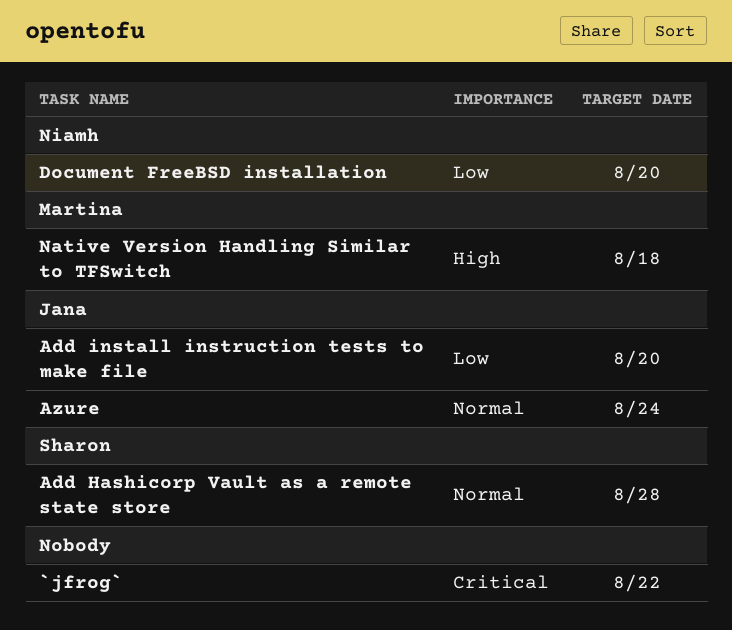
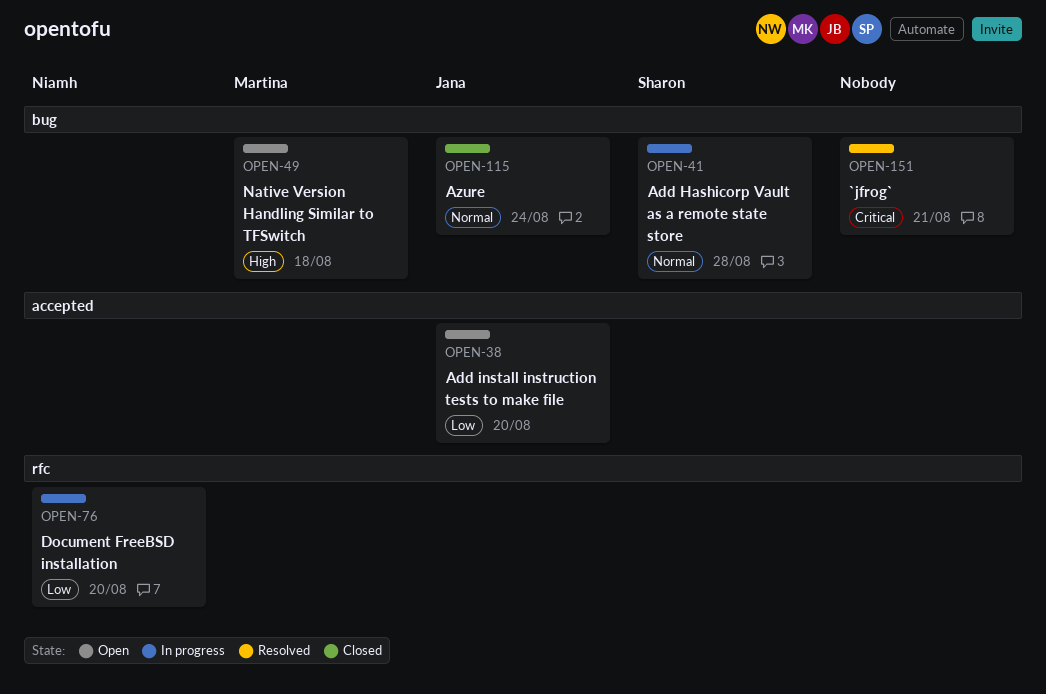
`jfrog`, due: Aug 22 -> Aug 21

